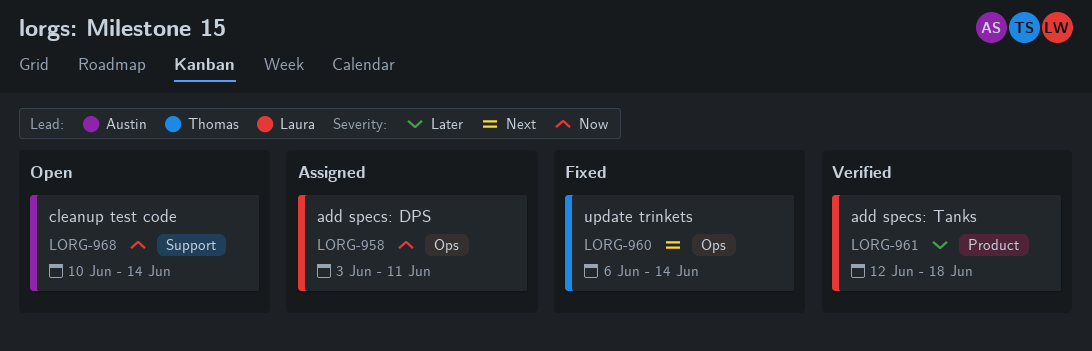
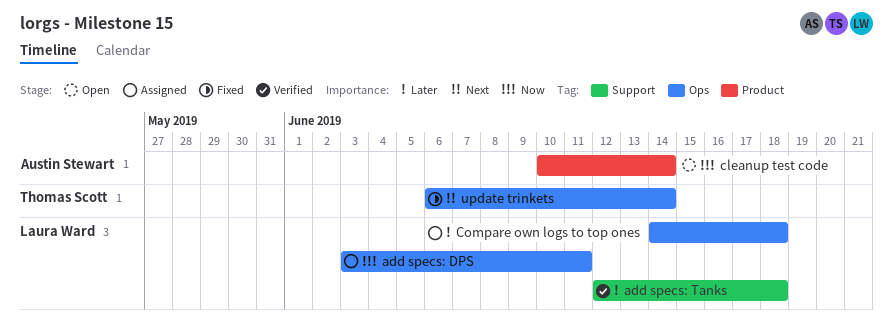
add specs: Tanks, label: Product -> Support
cleanup test code, label: Support -> Product
Compare own logs to top ones: none -> present

